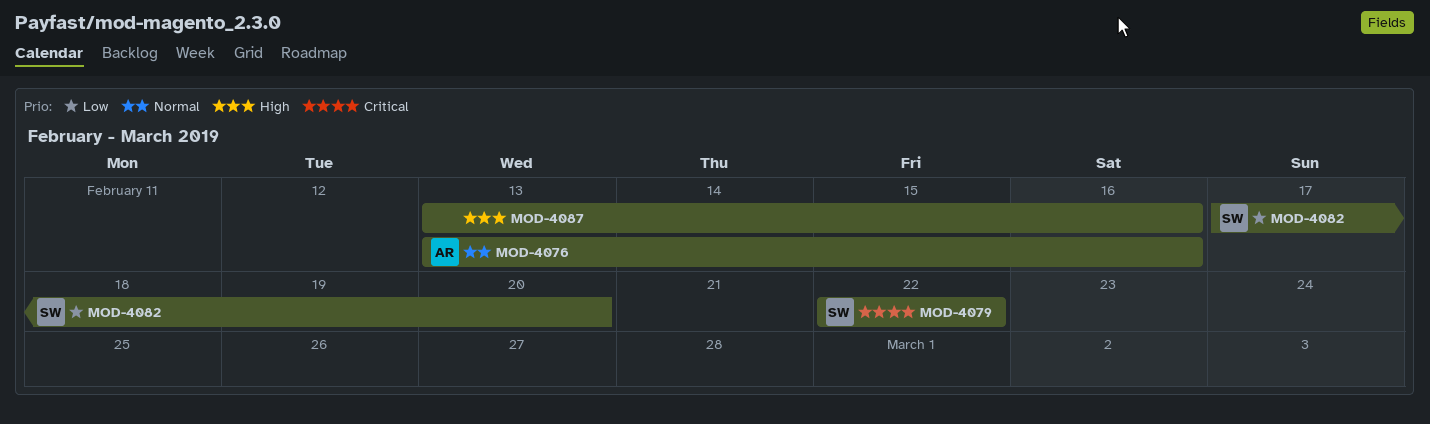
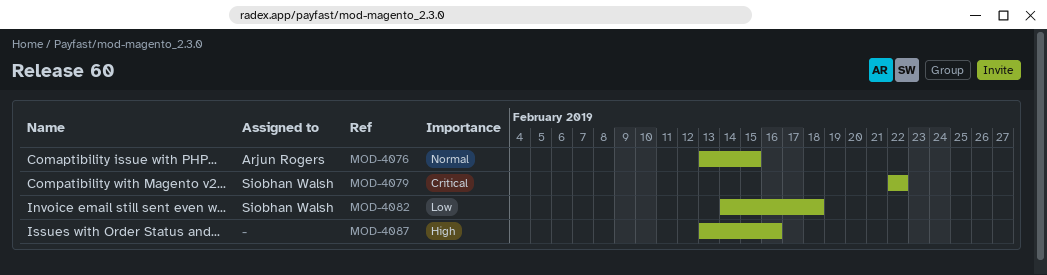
MOD-4076, due: Feb 16 -> Feb 15
MOD-4082, start: Feb 17 -> Feb 14
MOD-4082, due: Feb 20 -> Feb 18

